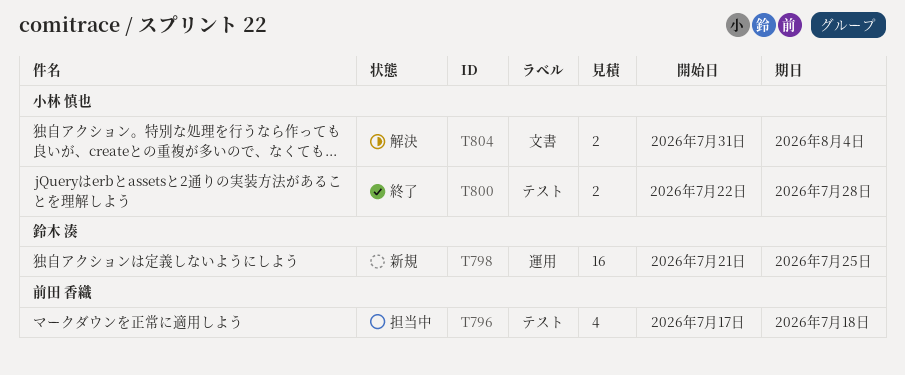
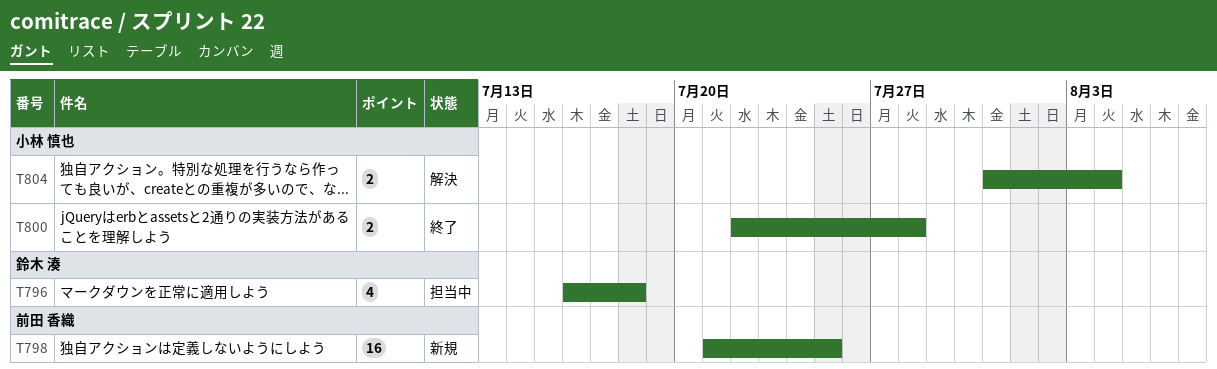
T796, owner: 前田 香織 -> 鈴木 湊
T796, start: Jul 17 -> Jul 16
T798, owner: 鈴木 湊 -> 前田 香織

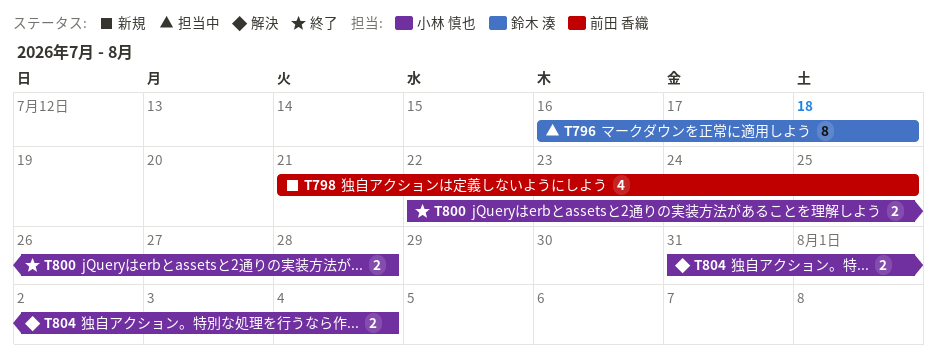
T796, estimate: 4 -> 8
T798, estimate: 16 -> 4

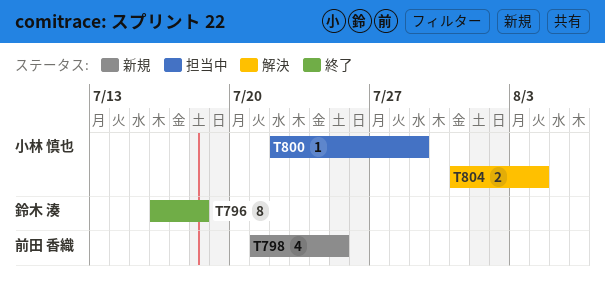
T796, status: 担当中 -> 終了
T800, status: 終了 -> 担当中
T800, estimate: 2 -> 1
T800, due: Jul 28 -> Jul 29

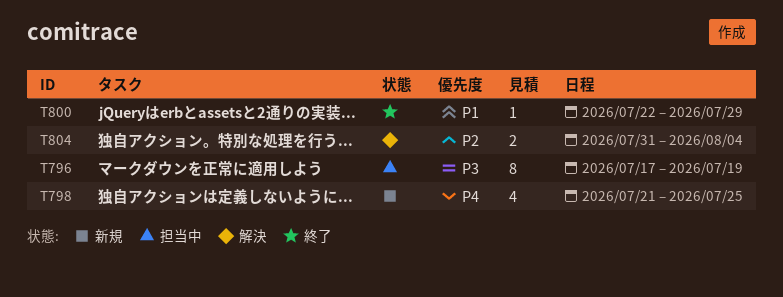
T796, status: 終了 -> 担当中
T796, start: Jul 16 -> Jul 17
T796, due: Jul 18 -> Jul 19
T800, status: 担当中 -> 終了

